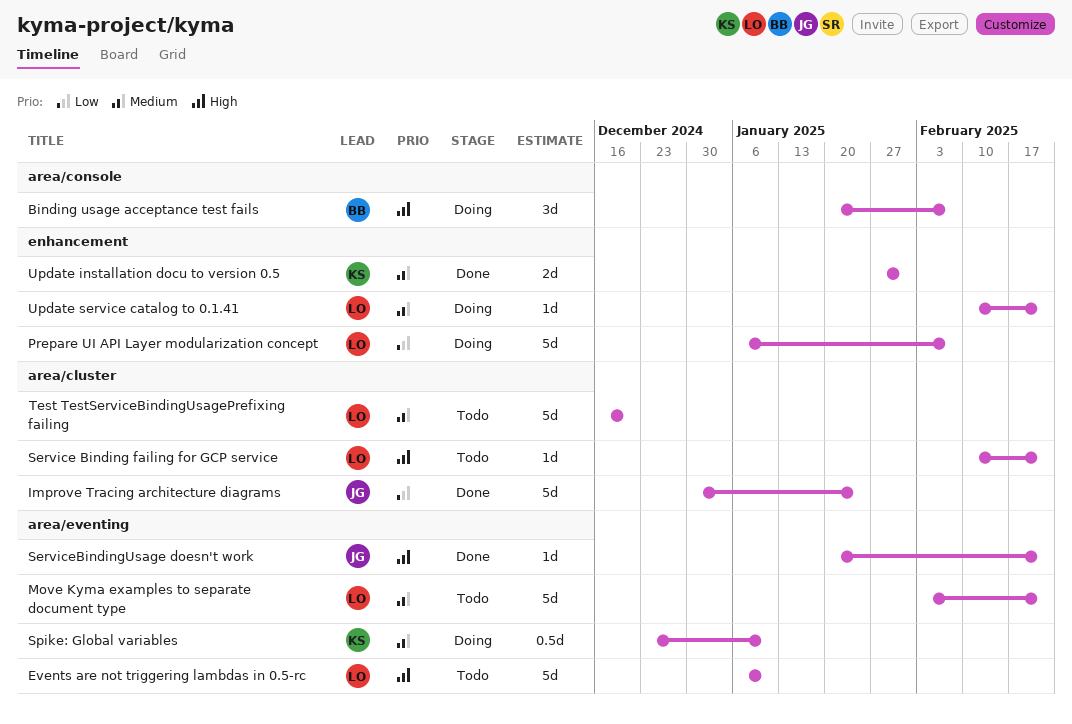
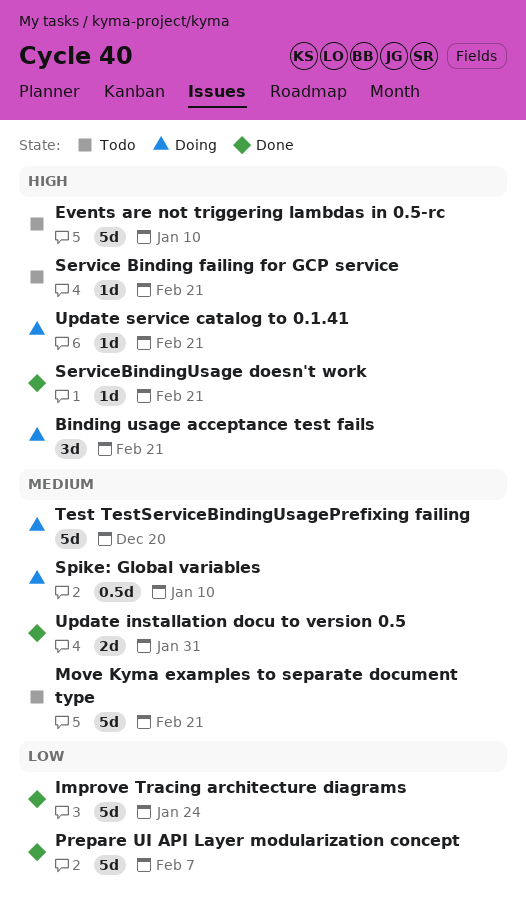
Binding usage acceptance test fails, due: Feb 7 -> Feb 21
Prepare UI API Layer modularization concept, status: Doing -> Done
Test TestServiceBindingUsagePrefixing failing, status: Todo -> Doing
Update service catalog to 0.1.41, priority: Medium -> High

